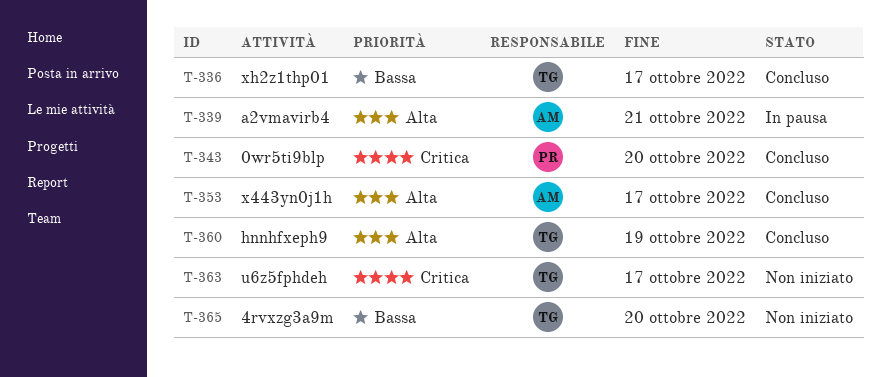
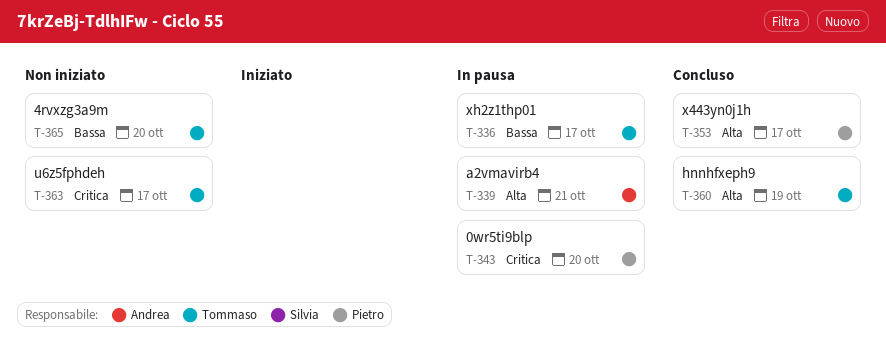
T-336, status: Concluso -> In pausa
T-343, status: Concluso -> In pausa
T-353, owner: Andrea -> Pietro

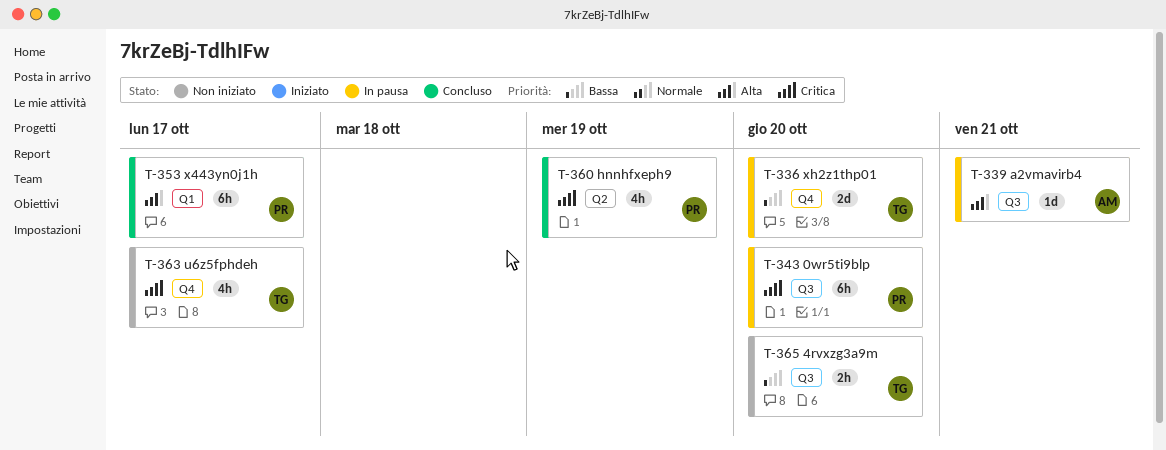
T-336, due: Oct 17 -> Oct 20
T-360, owner: Tommaso -> Pietro
T-360, priority: Alta -> Critica

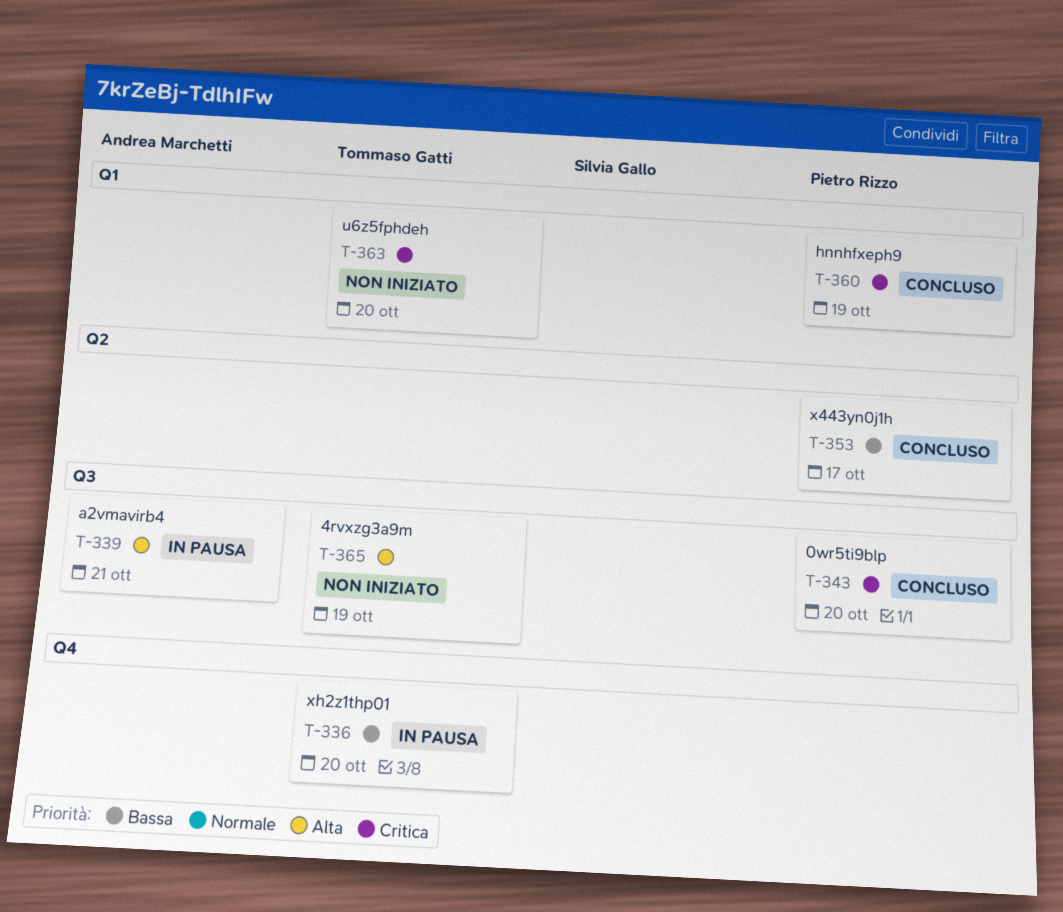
T-343, status: In pausa -> Concluso
T-353, priority: Alta -> Bassa
T-353, label: Q1 -> Q2
T-360, label: Q2 -> Q1
T-363, label: Q4 -> Q1
T-363, due: Oct 17 -> Oct 20
T-365, priority: Bassa -> Alta
T-365, due: Oct 20 -> Oct 19

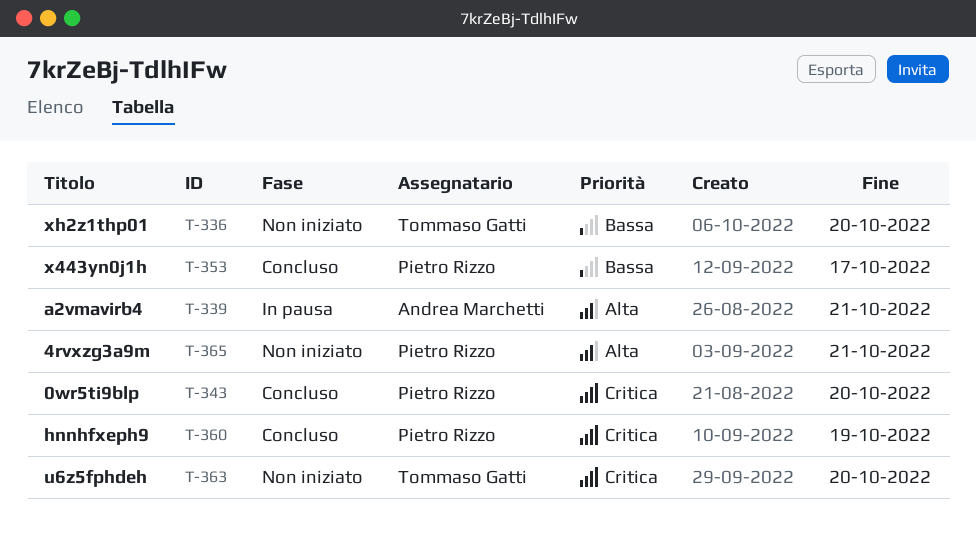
T-336, status: In pausa -> Non iniziato
T-365, owner: Tommaso Gatti -> Pietro Rizzo
T-365, due: Oct 19 -> Oct 21

